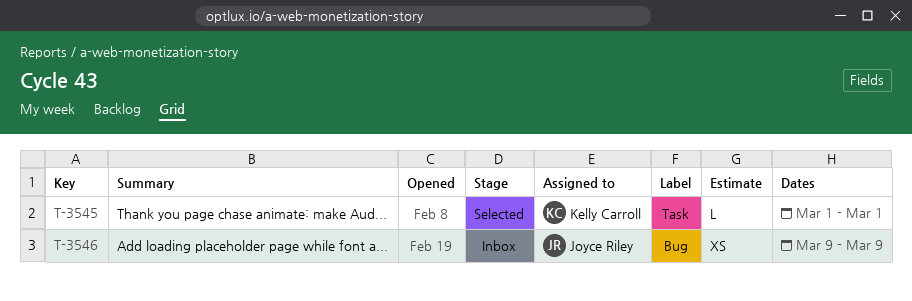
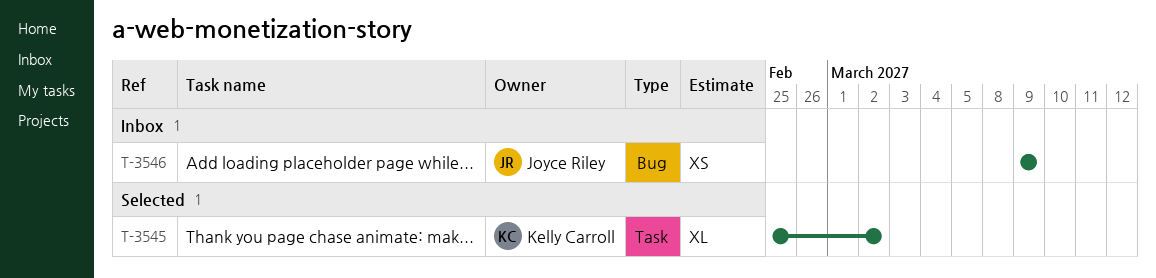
T-3545, estimate: L -> XL
T-3545, start: Mar 1 -> Feb 25
T-3545, due: Mar 1 -> Mar 2

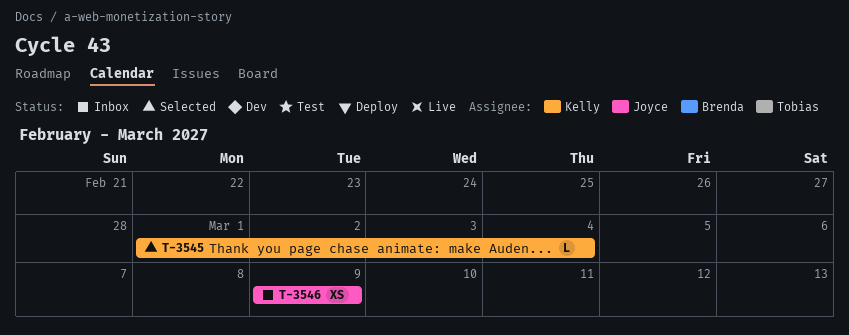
T-3545, estimate: XL -> L
T-3545, start: Feb 25 -> Mar 1
T-3545, due: Mar 2 -> Mar 4

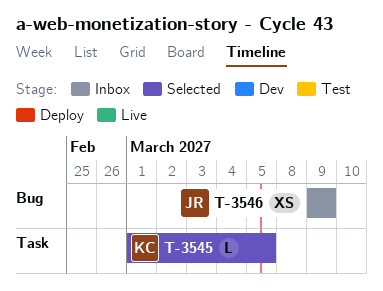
T-3545, due: Mar 4 -> Mar 5

